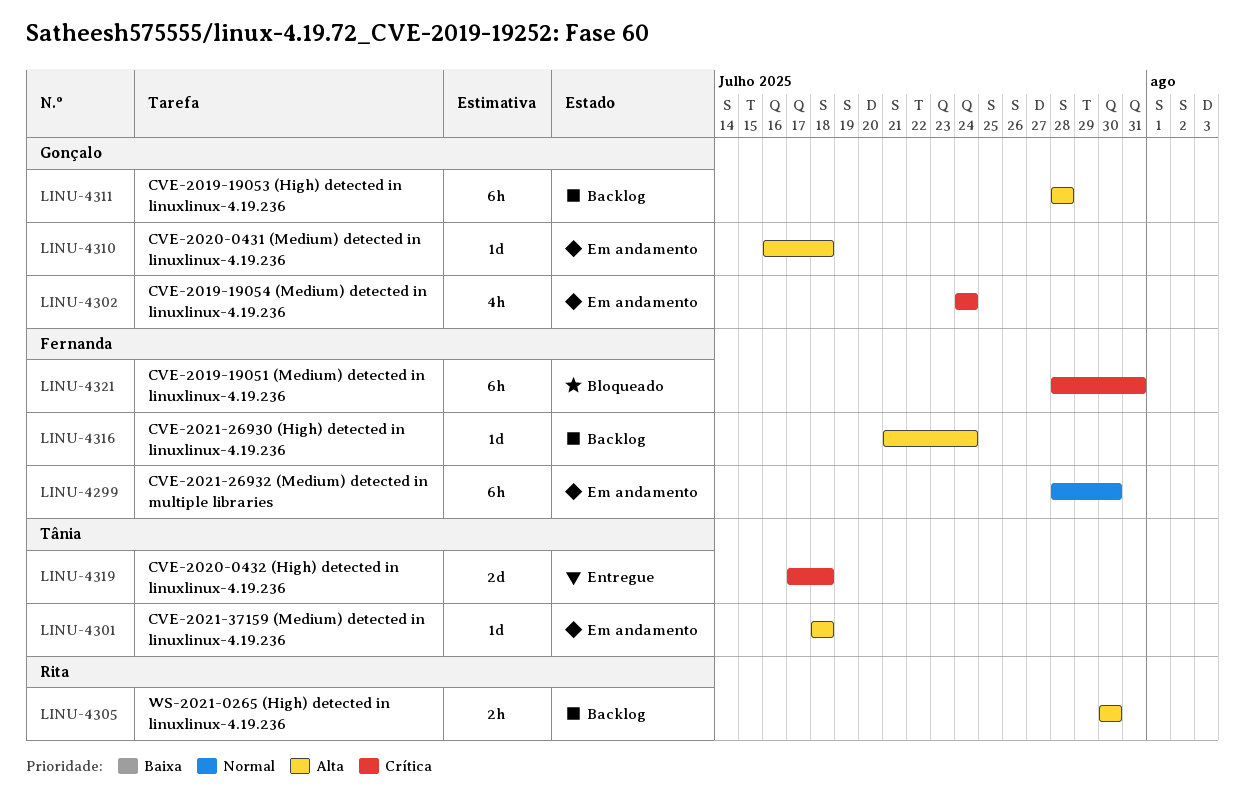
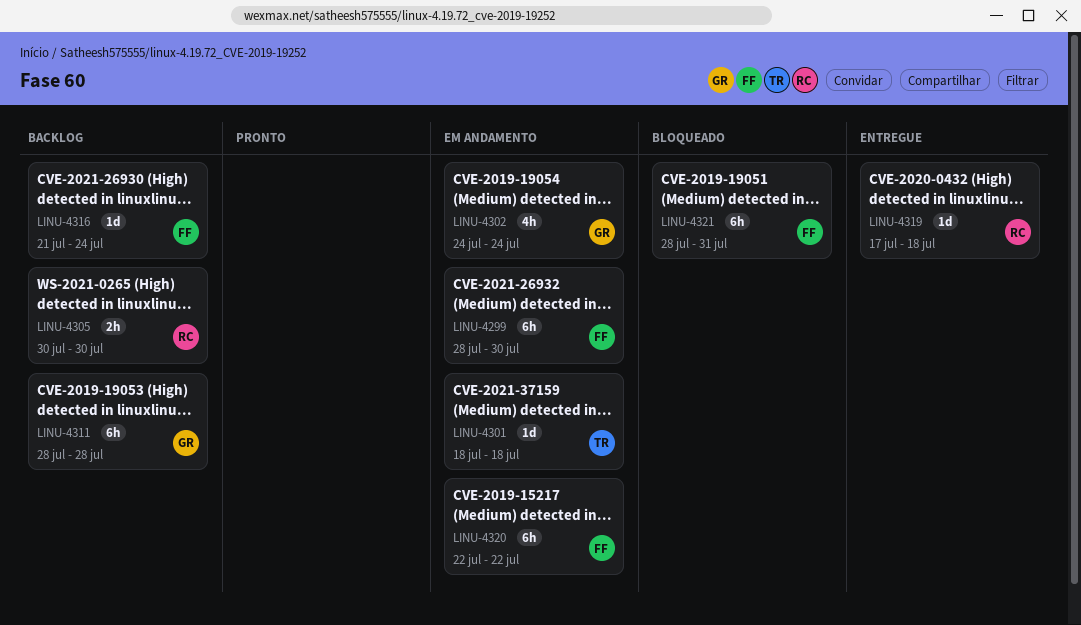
LINU-4310: present -> none
LINU-4319, owner: Tânia -> Rita
LINU-4319, estimate: 2d -> 1d
LINU-4320: none -> present

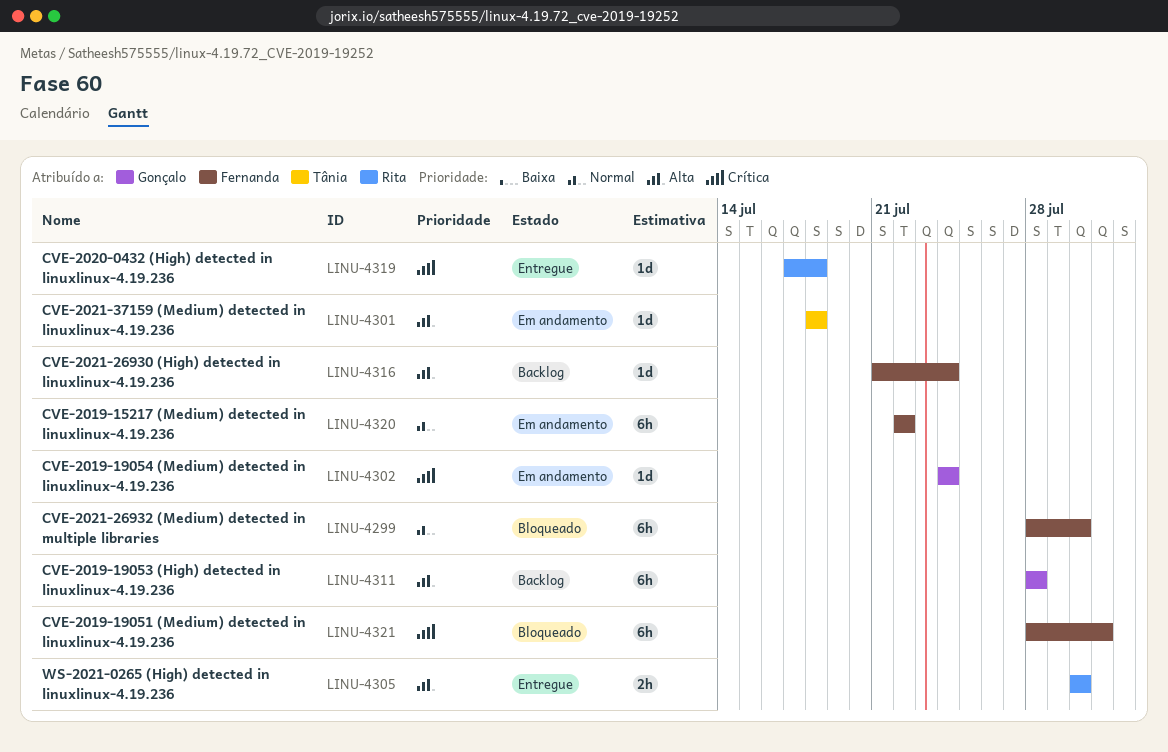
LINU-4299, status: Em andamento -> Bloqueado
LINU-4302, estimate: 4h -> 1d
LINU-4305, status: Backlog -> Entregue

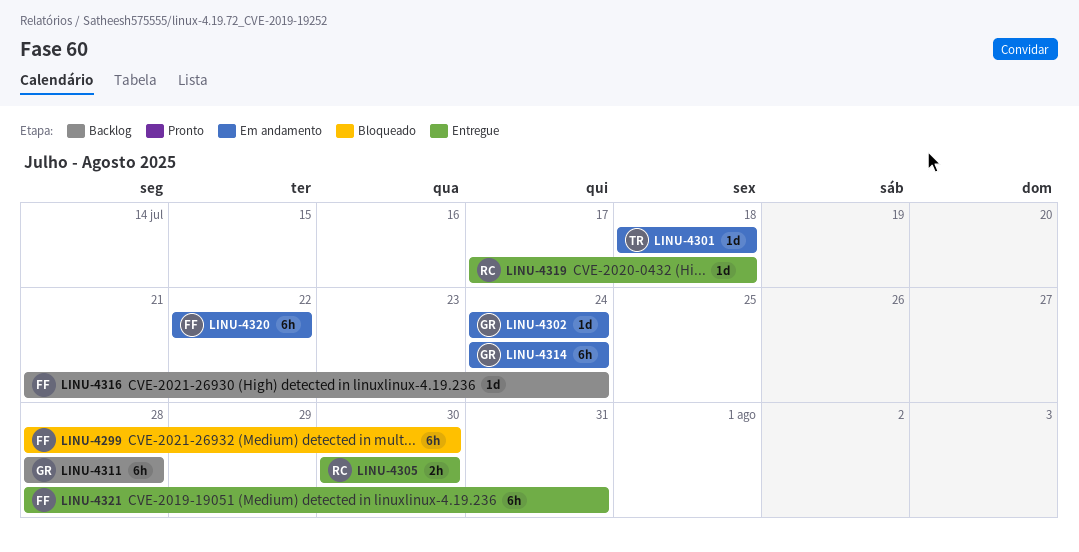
LINU-4314: none -> present
LINU-4321, status: Bloqueado -> Entregue

